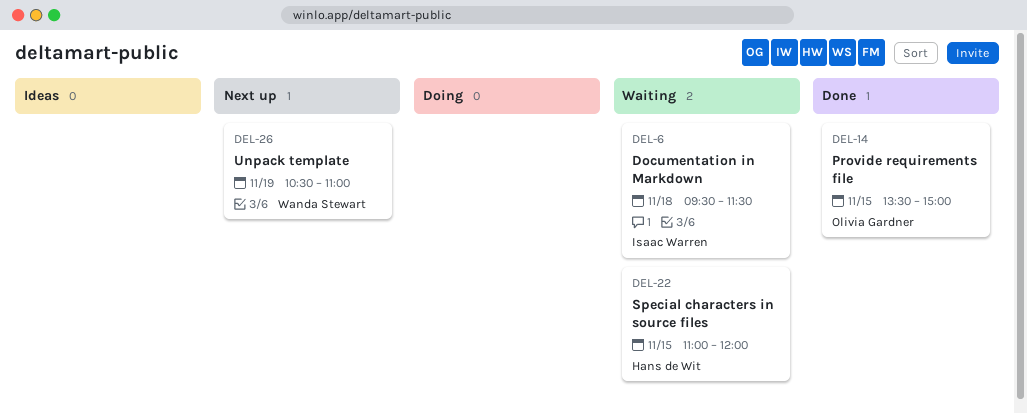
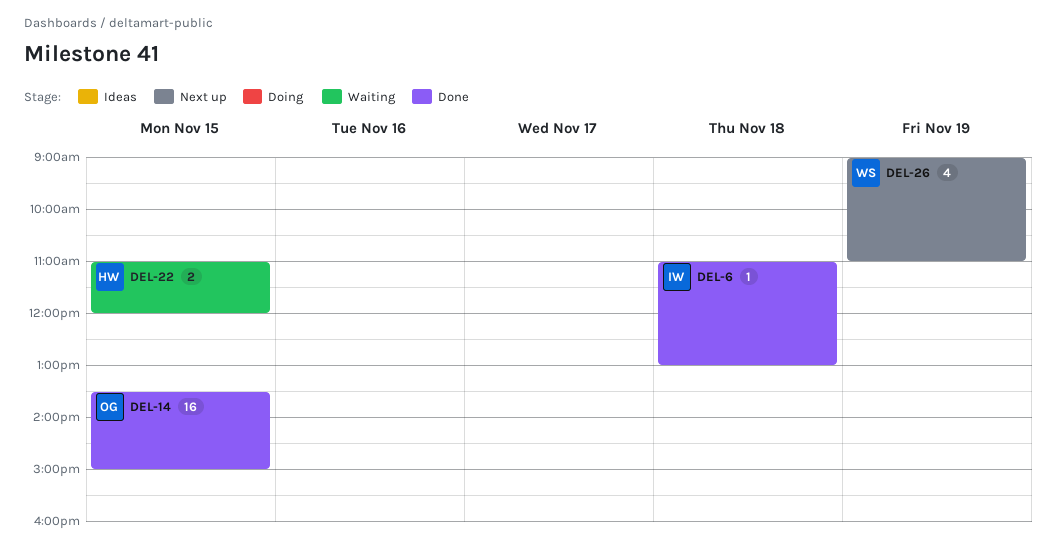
DEL-6, status: Waiting -> Done
DEL-6, begins: 09:30 -> 11:00
DEL-6, ends: 11:30 -> 13:00
DEL-26, begins: 10:30 -> 09:00

